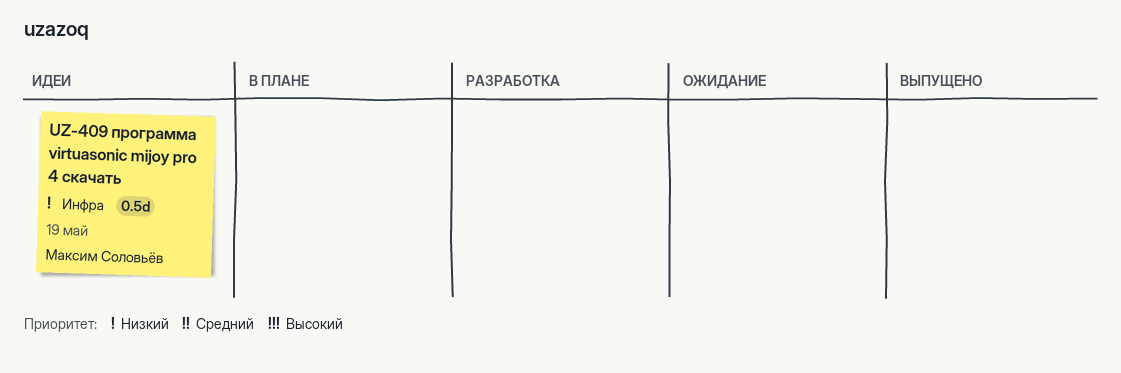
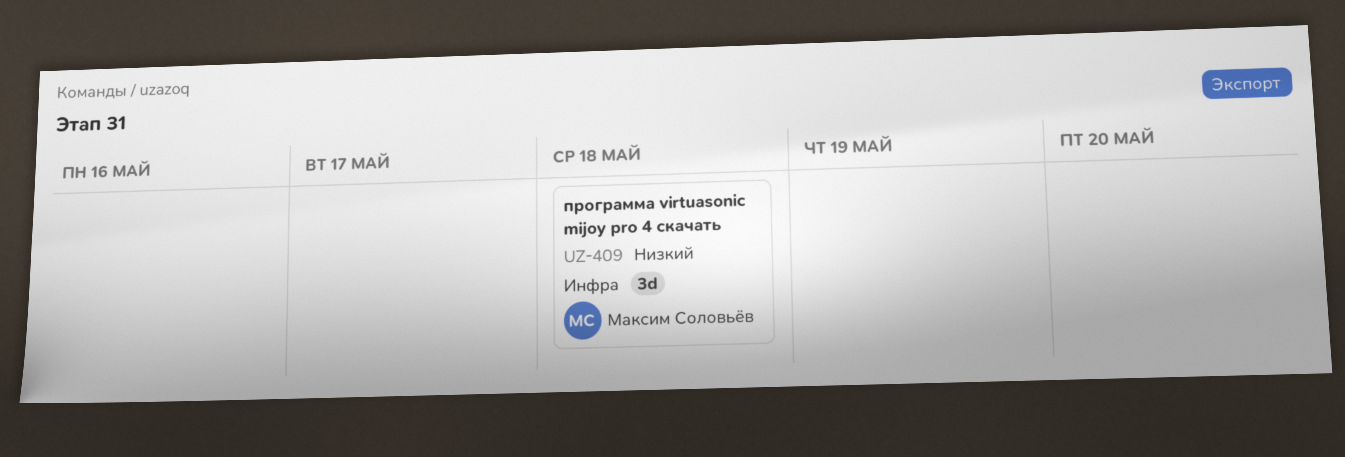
UZ-409, estimate: 0.5d -> 3d
UZ-409, due: May 19 -> May 18

